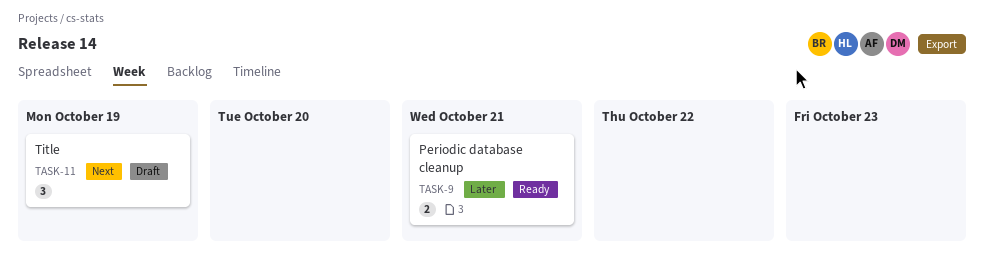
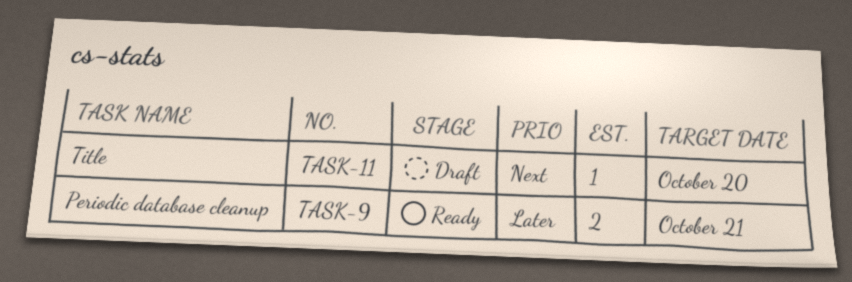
TASK-11, estimate: 3 -> 1
TASK-11, due: Oct 19 -> Oct 20

